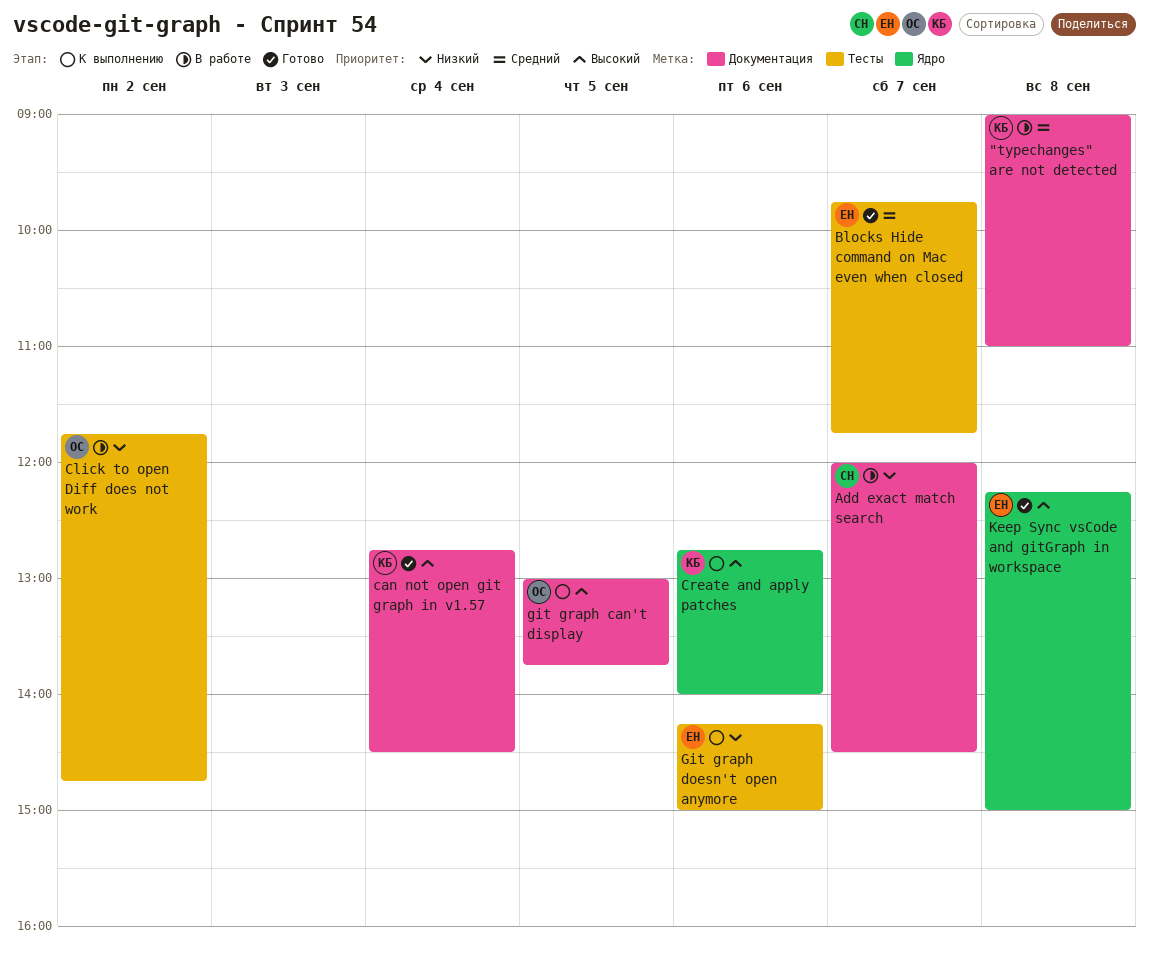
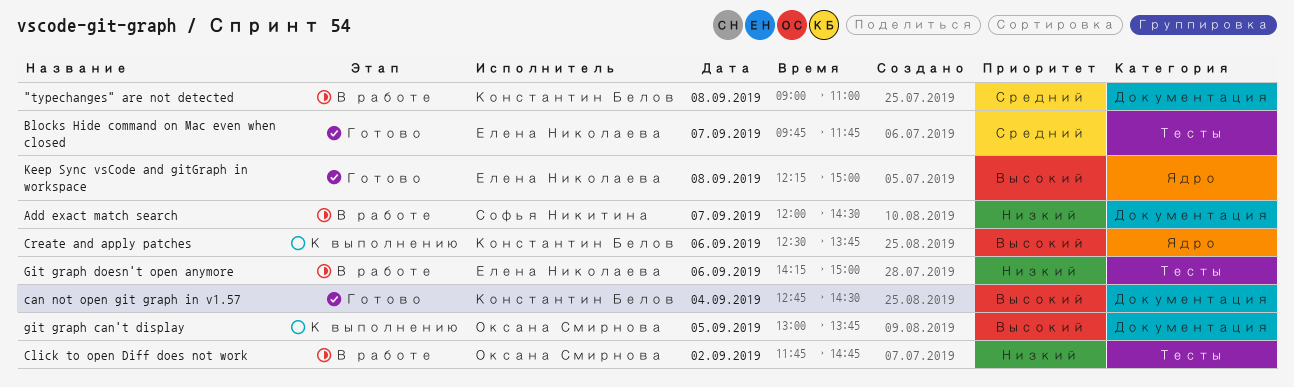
Create and apply patches, begins: 12:45 -> 12:30
Create and apply patches, ends: 14:00 -> 13:45
Git graph doesn't open anymore, status: К выполнению -> В работе

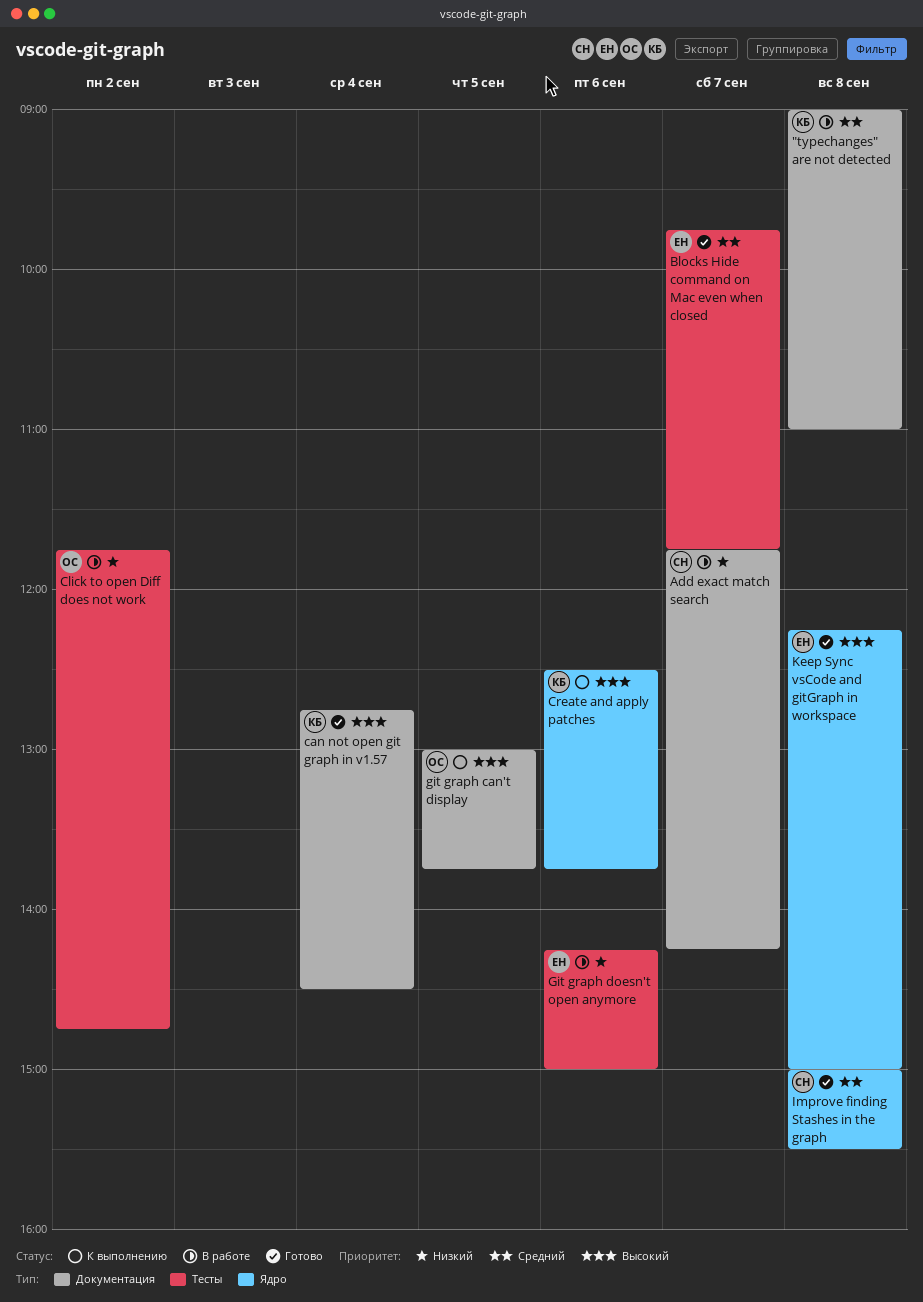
Add exact match search, begins: 12:00 -> 11:45
Add exact match search, ends: 14:30 -> 14:15
Improve finding Stashes in the graph: none -> present

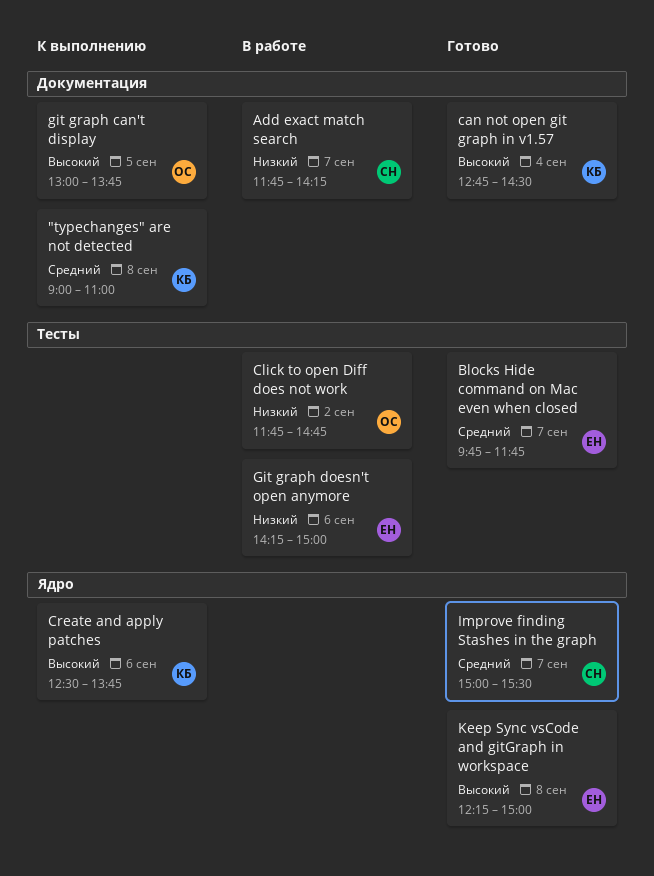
"typechanges" are not detected, status: В работе -> К выполнению
Improve finding Stashes in the graph, day: Sep 8 -> Sep 7

